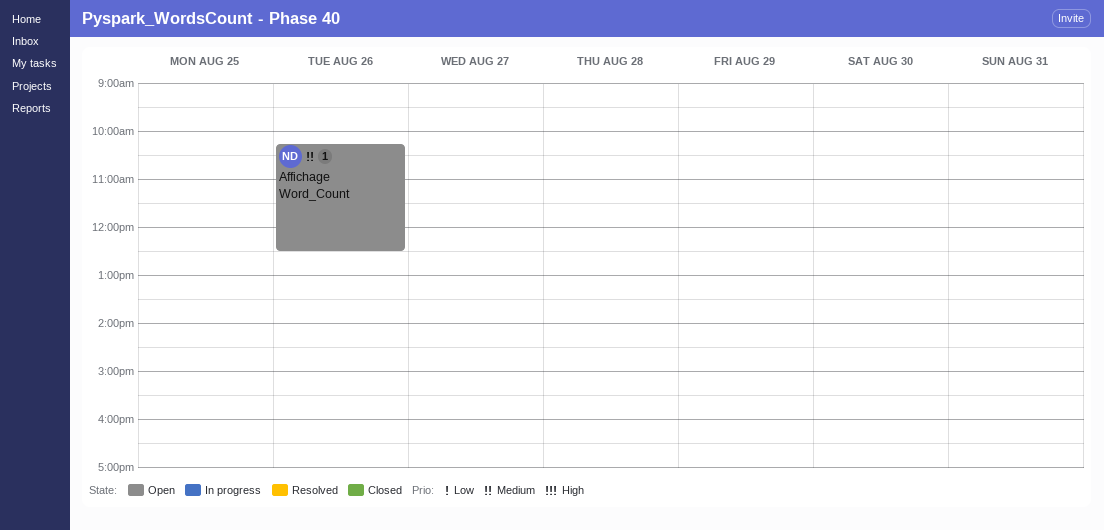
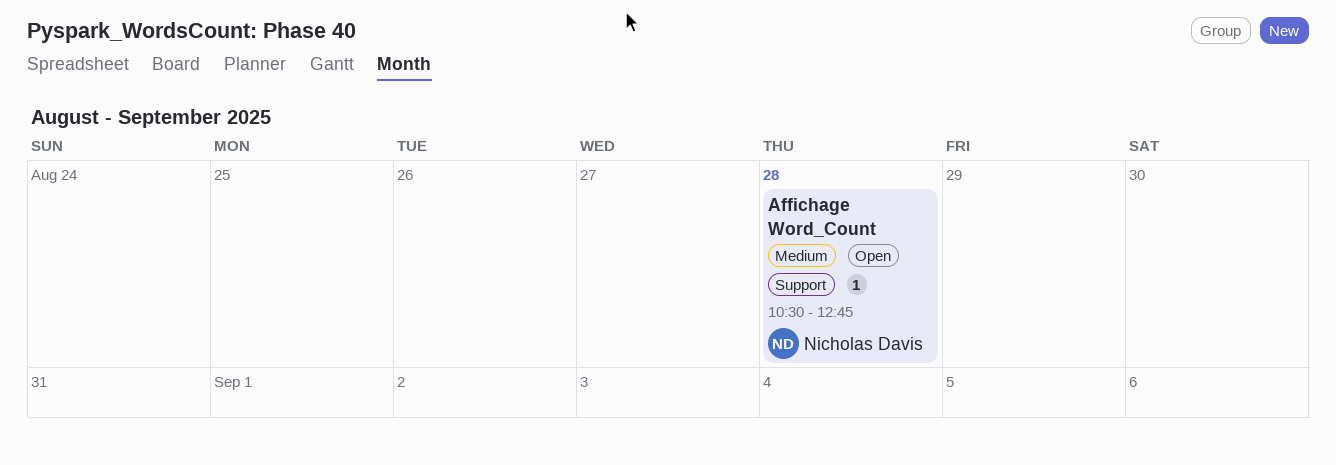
Affichage Word_Count, day: Aug 26 -> Aug 28
Affichage Word_Count, begins: 10:15 -> 10:30
Affichage Word_Count, ends: 12:30 -> 12:45

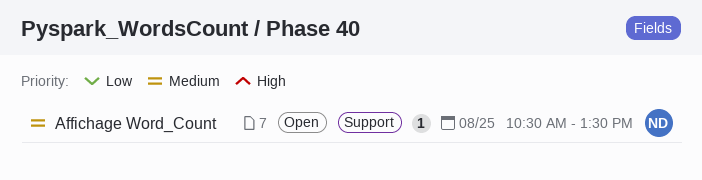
Affichage Word_Count, day: Aug 28 -> Aug 25
Affichage Word_Count, ends: 12:45 -> 13:30

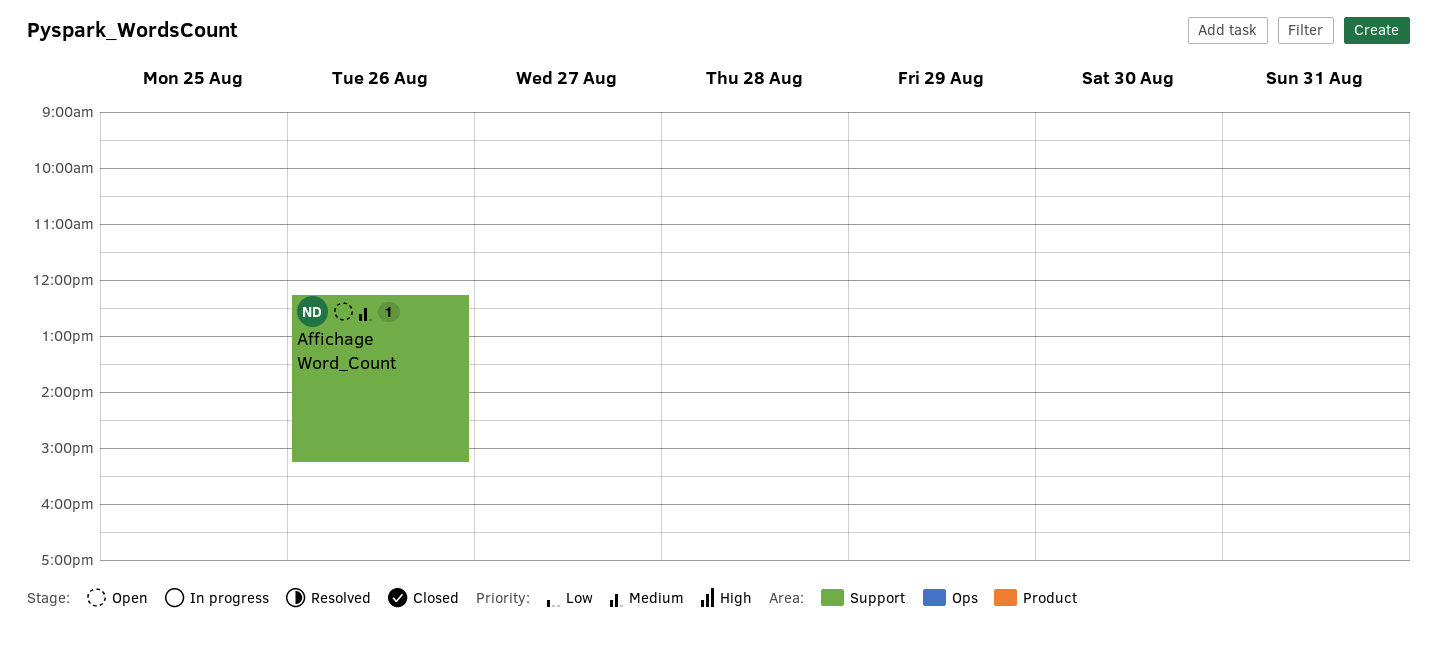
Affichage Word_Count, day: Aug 25 -> Aug 26
Affichage Word_Count, begins: 10:30 -> 12:15
Affichage Word_Count, ends: 13:30 -> 15:15

